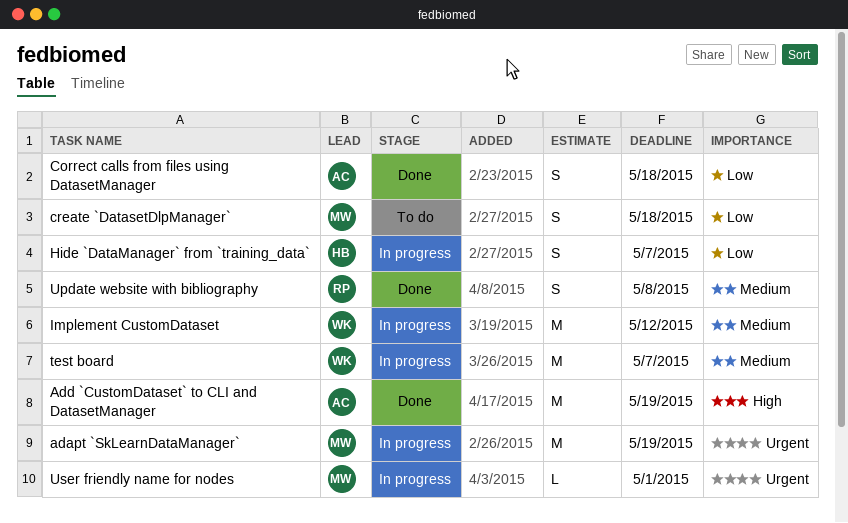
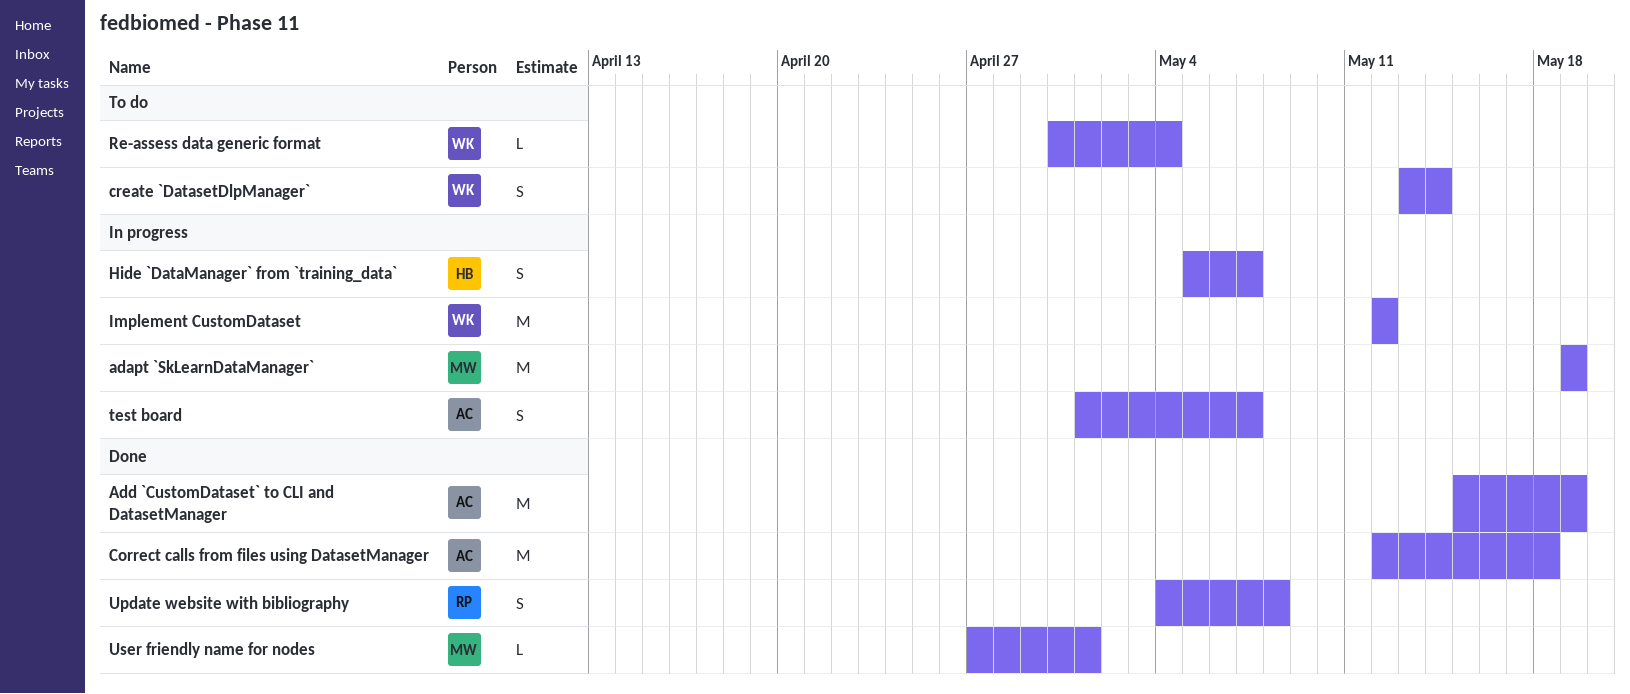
Correct calls from files using DatasetManager, estimate: S -> M
create `DatasetDlpManager`, owner: MW -> WK
create `DatasetDlpManager`, due: May 18 -> May 14
Re-assess data generic format: none -> present
test board, owner: WK -> AC
test board, estimate: M -> S
User friendly name for nodes, status: In progress -> Done

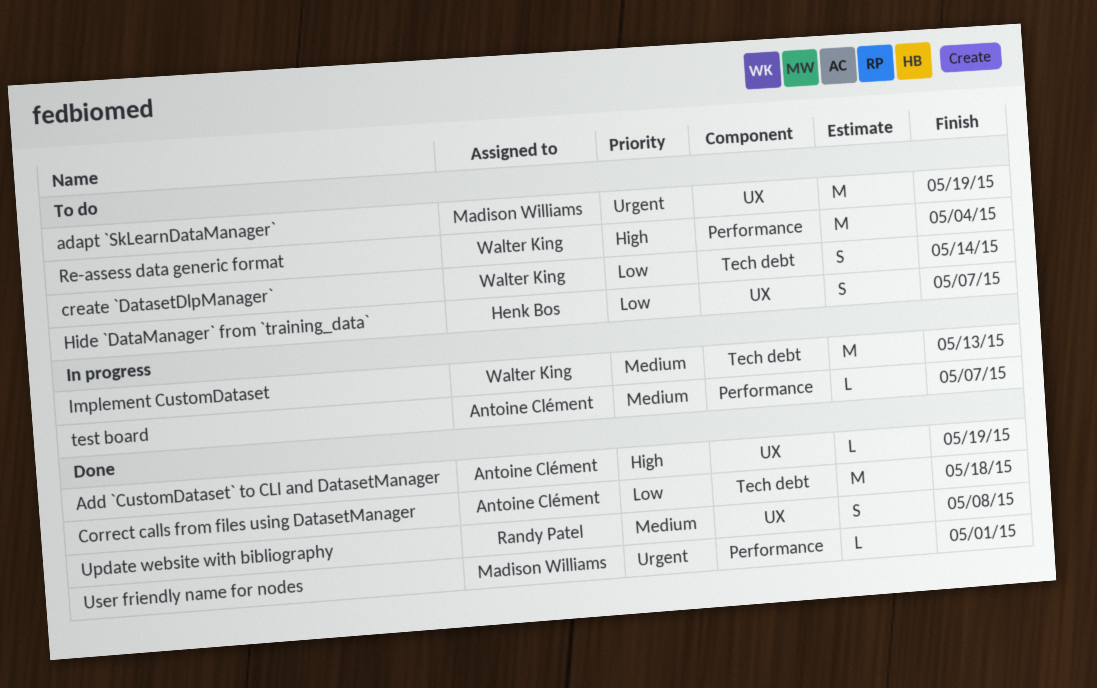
adapt `SkLearnDataManager`, status: In progress -> To do
Add `CustomDataset` to CLI and DatasetManager, estimate: M -> L
Hide `DataManager` from `training_data`, status: In progress -> To do
Implement CustomDataset, due: May 12 -> May 13
Re-assess data generic format, estimate: L -> M
test board, estimate: S -> L

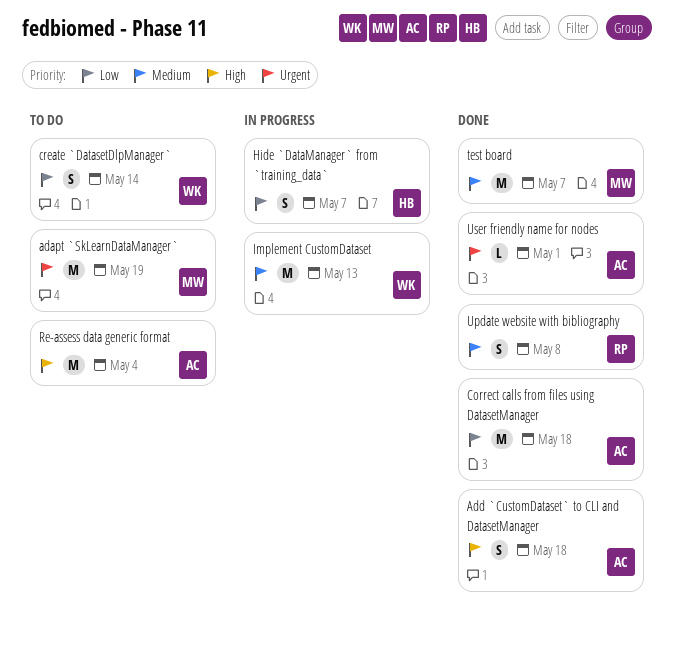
Add `CustomDataset` to CLI and DatasetManager, estimate: L -> S
Add `CustomDataset` to CLI and DatasetManager, due: May 19 -> May 18
Hide `DataManager` from `training_data`, status: To do -> In progress
Re-assess data generic format, owner: Walter King -> Antoine Clément
test board, status: In progress -> Done
test board, owner: Antoine Clément -> Madison Williams
test board, estimate: L -> M
User friendly name for nodes, owner: Madison Williams -> Antoine Clément

